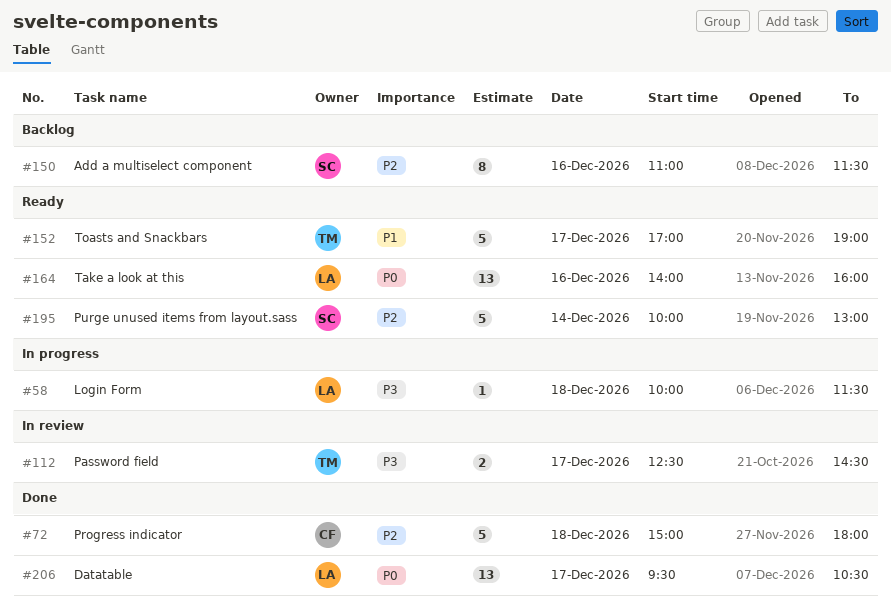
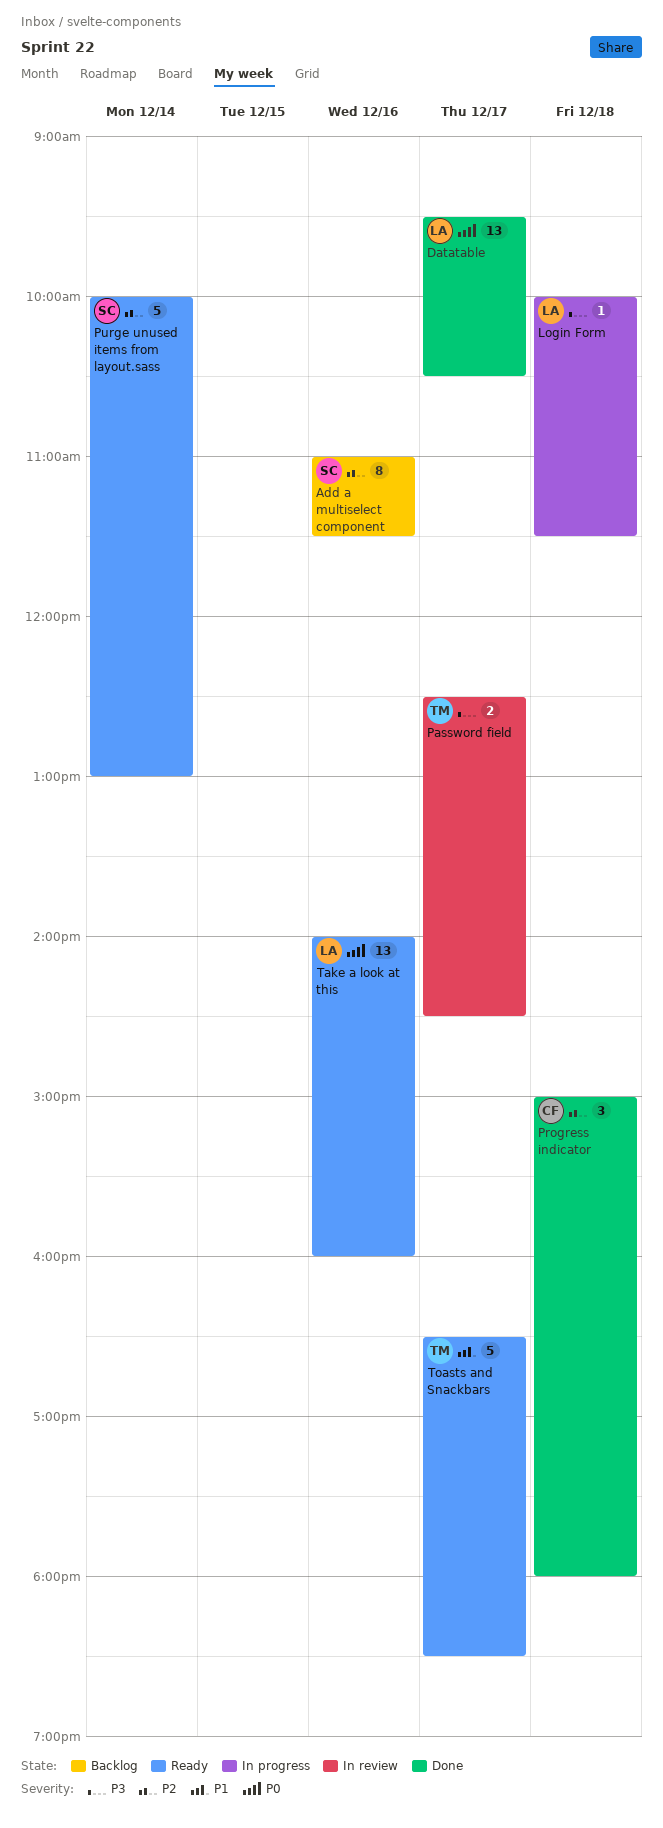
Progress indicator, estimate: 5 -> 3
Toasts and Snackbars, begins: 17:00 -> 16:30
Toasts and Snackbars, ends: 19:00 -> 18:30

